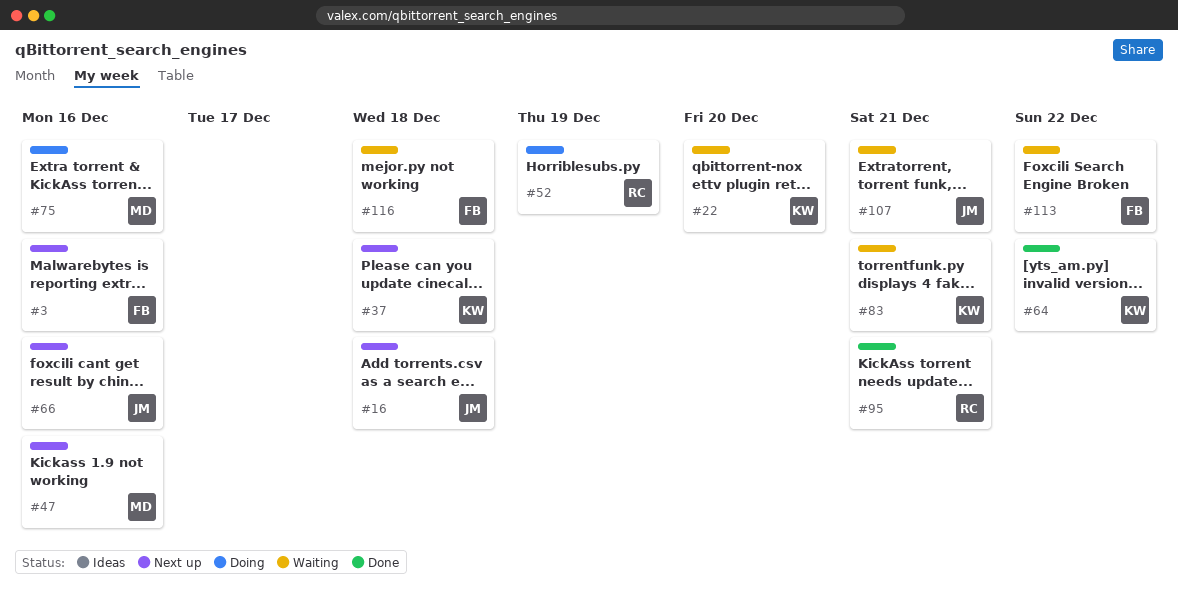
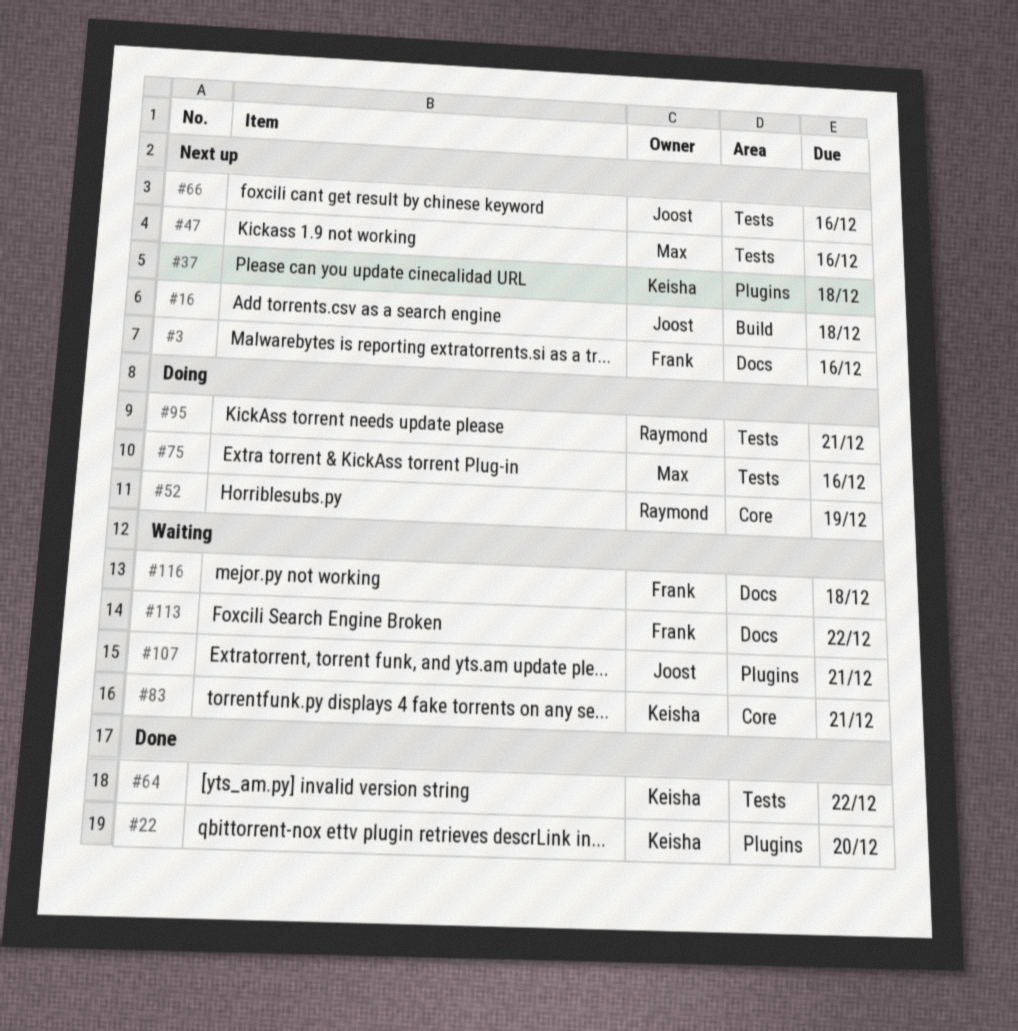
#22, status: Waiting -> Done
#95, status: Done -> Doing

